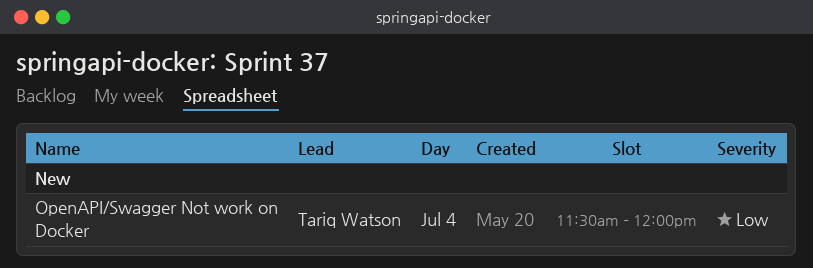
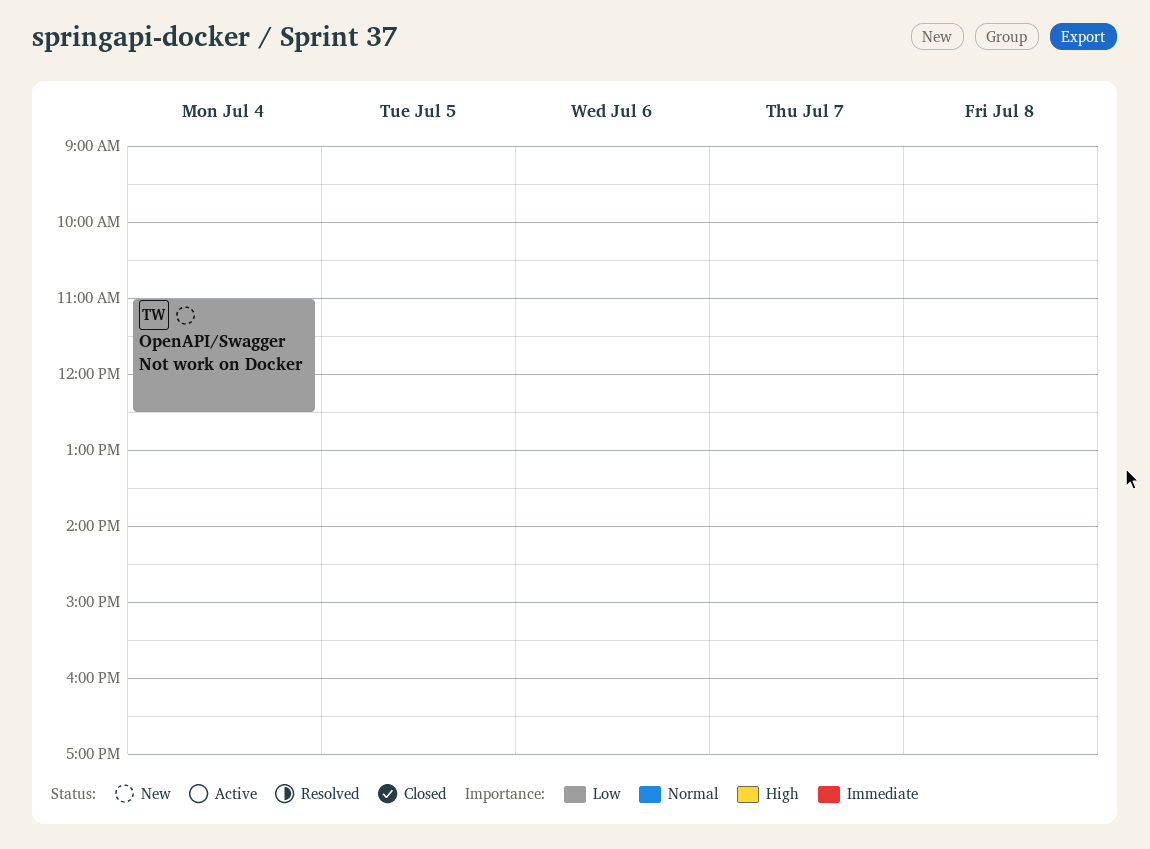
OpenAPI/Swagger Not work on Docker, begins: 11:30 -> 11:00
OpenAPI/Swagger Not work on Docker, ends: 12:00 -> 12:30

